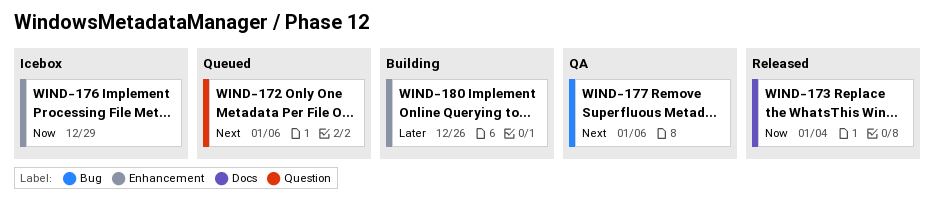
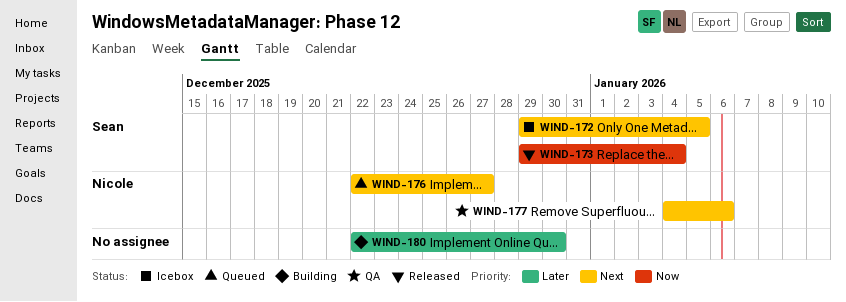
WIND-172, status: Queued -> Icebox
WIND-172, due: Jan 6 -> Jan 5
WIND-176, status: Icebox -> Queued
WIND-176, priority: Now -> Next
WIND-176, due: Dec 29 -> Dec 27
WIND-180, due: Dec 26 -> Dec 30

